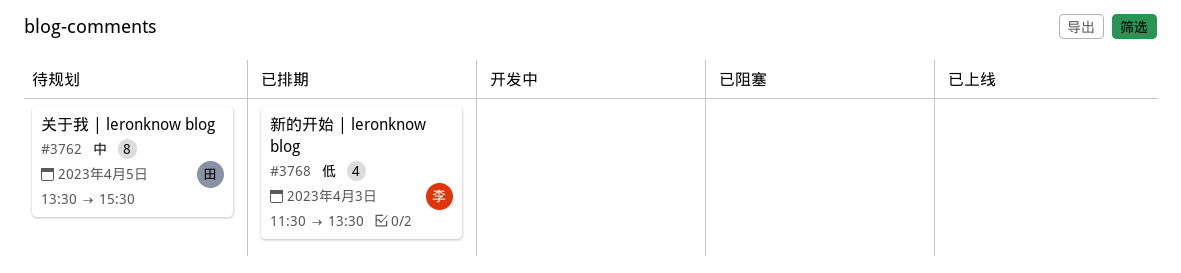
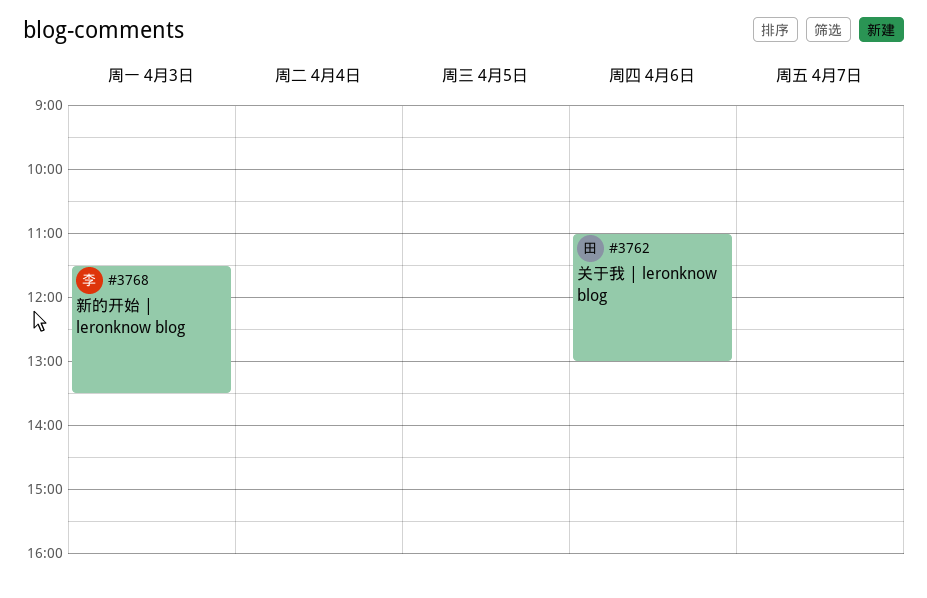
#3762, day: Apr 5 -> Apr 6
#3762, begins: 13:30 -> 11:00
#3762, ends: 15:30 -> 13:00

